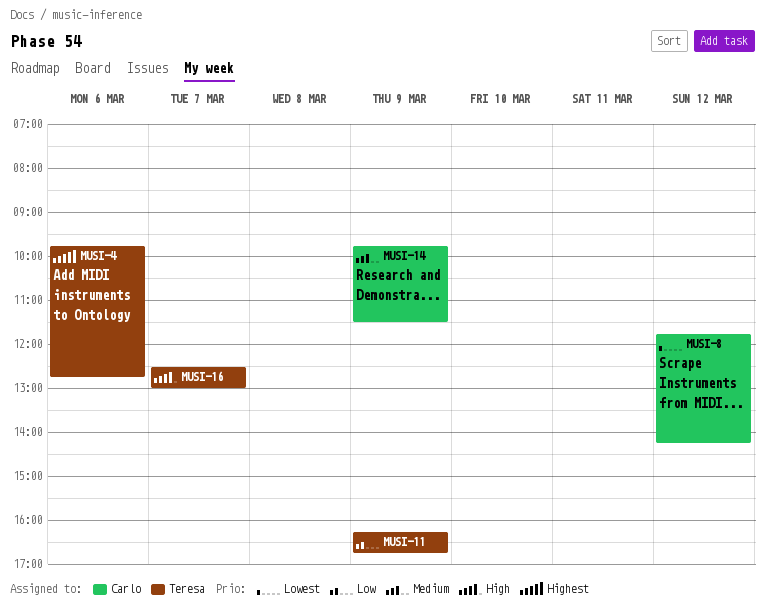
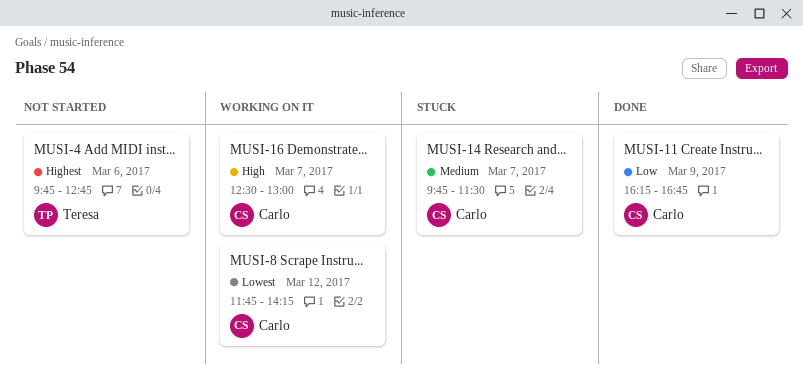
MUSI-11, owner: Teresa -> Carlo
MUSI-14, day: Mar 9 -> Mar 7
MUSI-16, owner: Teresa -> Carlo

